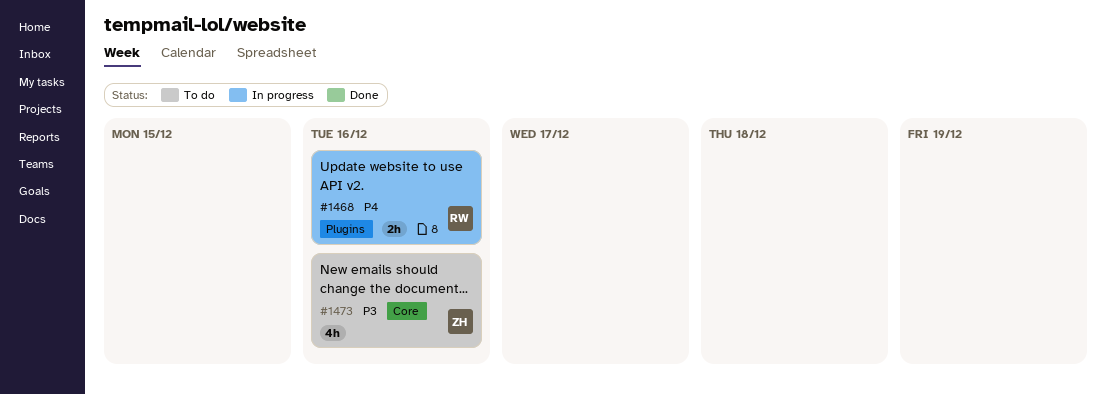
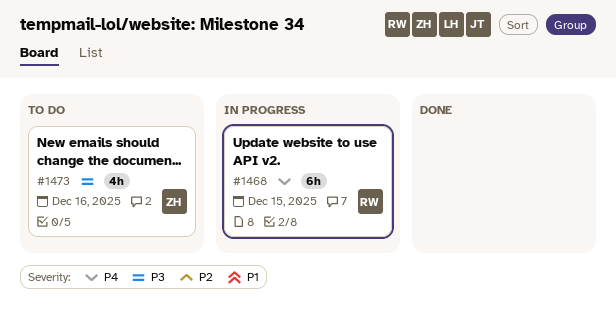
#1468, estimate: 2h -> 6h
#1468, due: Dec 16 -> Dec 15

